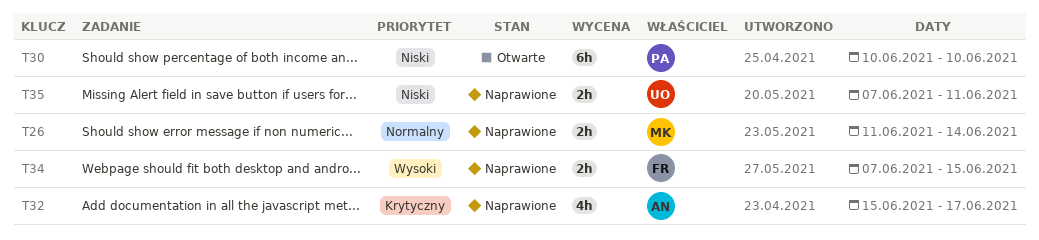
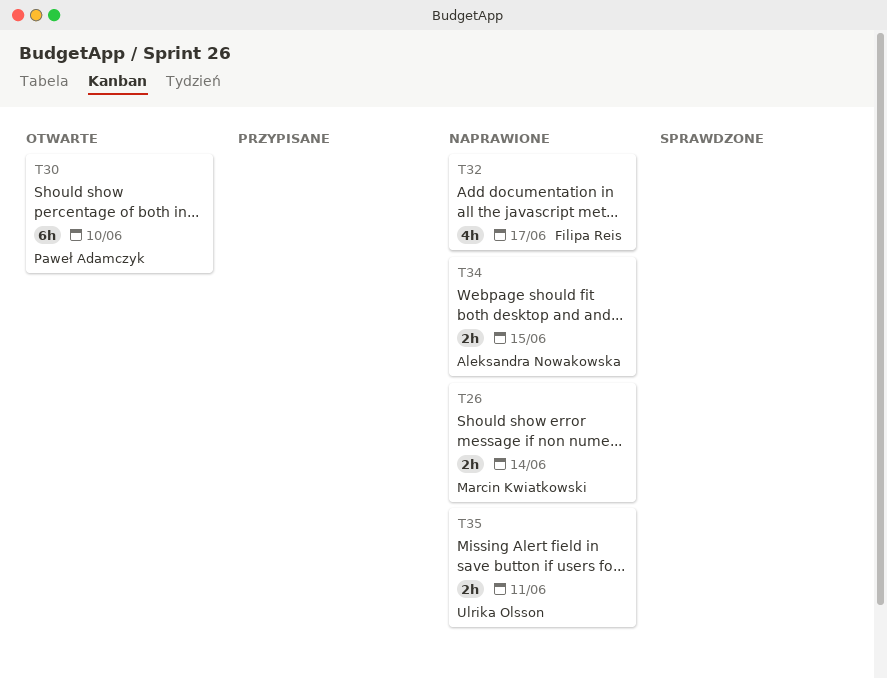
T32, owner: Aleksandra Nowakowska -> Filipa Reis
T34, owner: Filipa Reis -> Aleksandra Nowakowska

